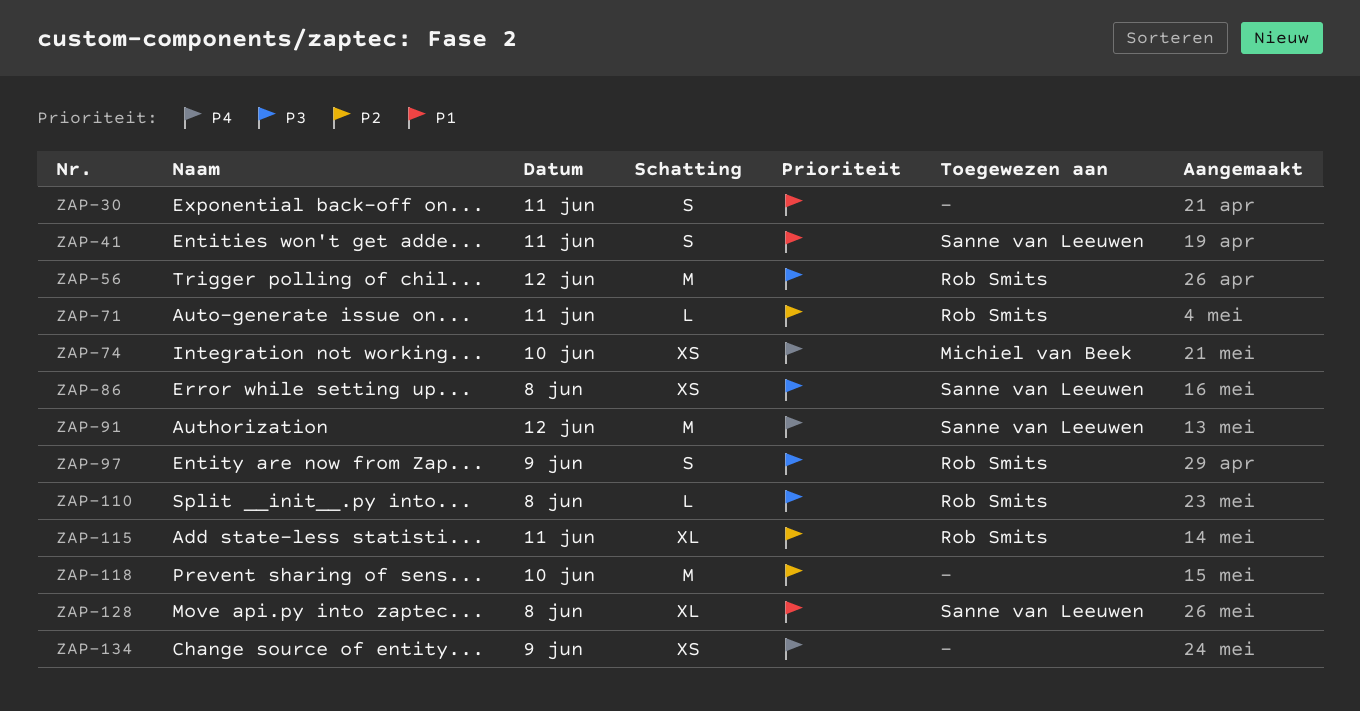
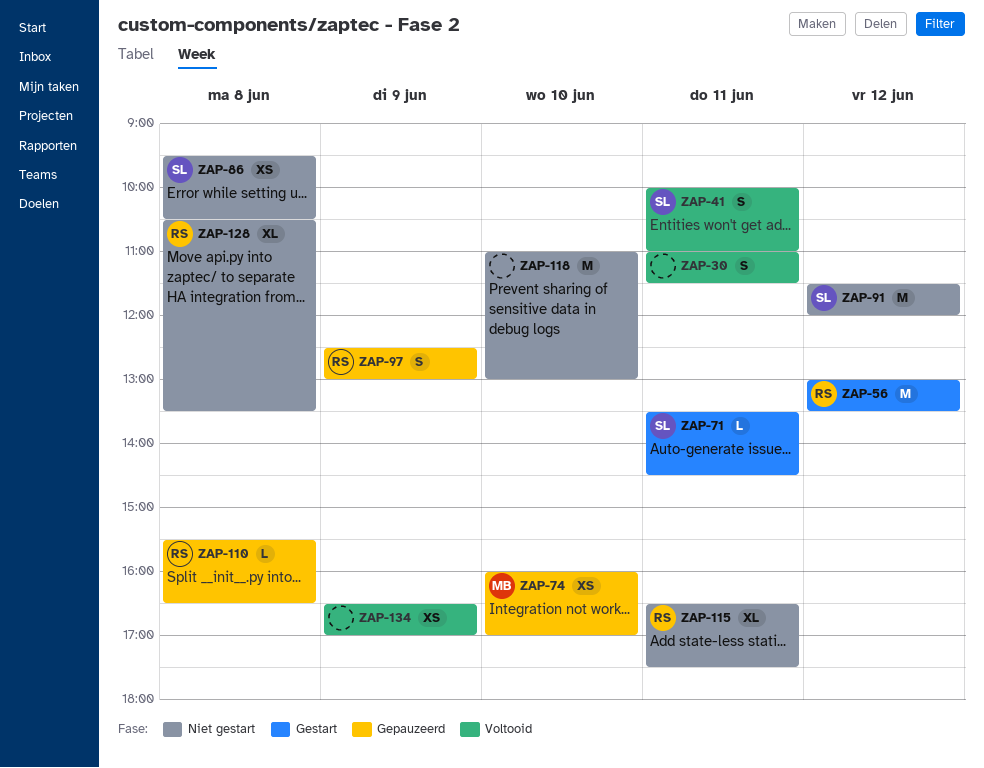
ZAP-71, owner: Rob Smits -> Sanne van Leeuwen
ZAP-128, owner: Sanne van Leeuwen -> Rob Smits

